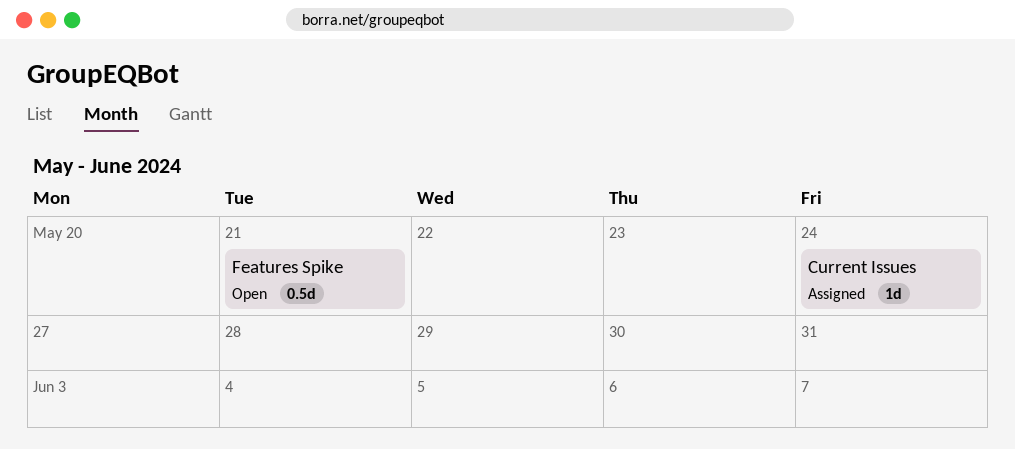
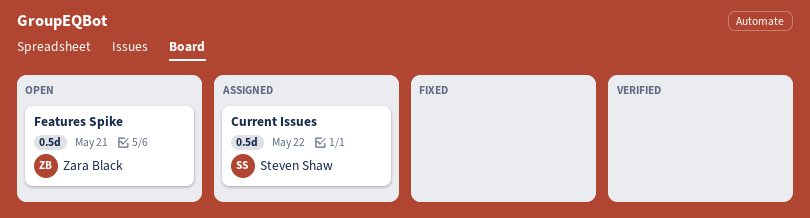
Current Issues, estimate: 1d -> 0.5d
Current Issues, due: May 24 -> May 22

